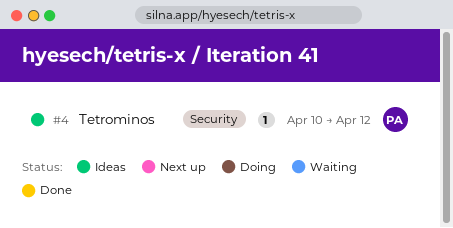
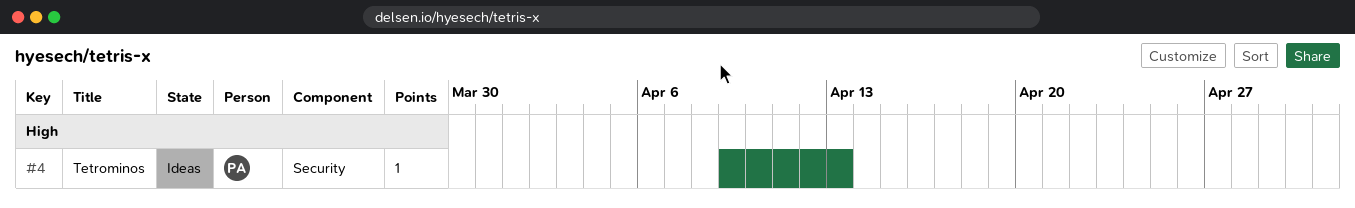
#4, start: Apr 10 -> Apr 9
#4, due: Apr 12 -> Apr 13

